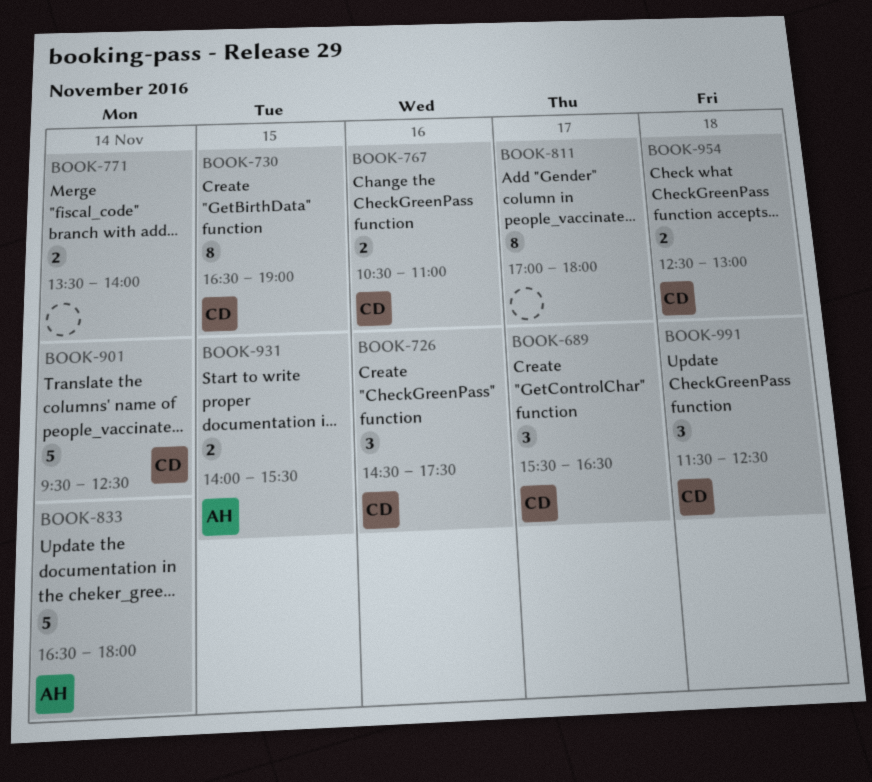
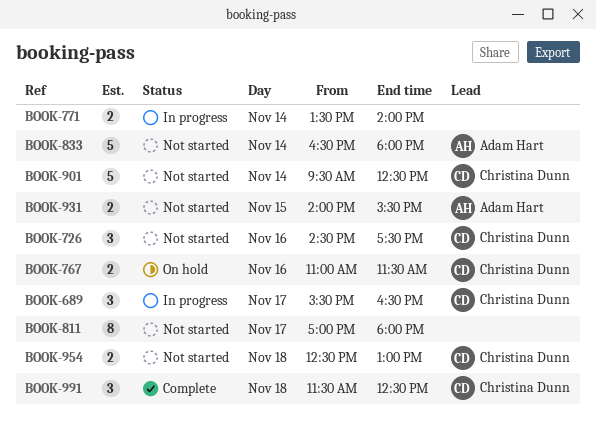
BOOK-730: present -> none
BOOK-767, begins: 10:30 -> 11:00
BOOK-767, ends: 11:00 -> 11:30

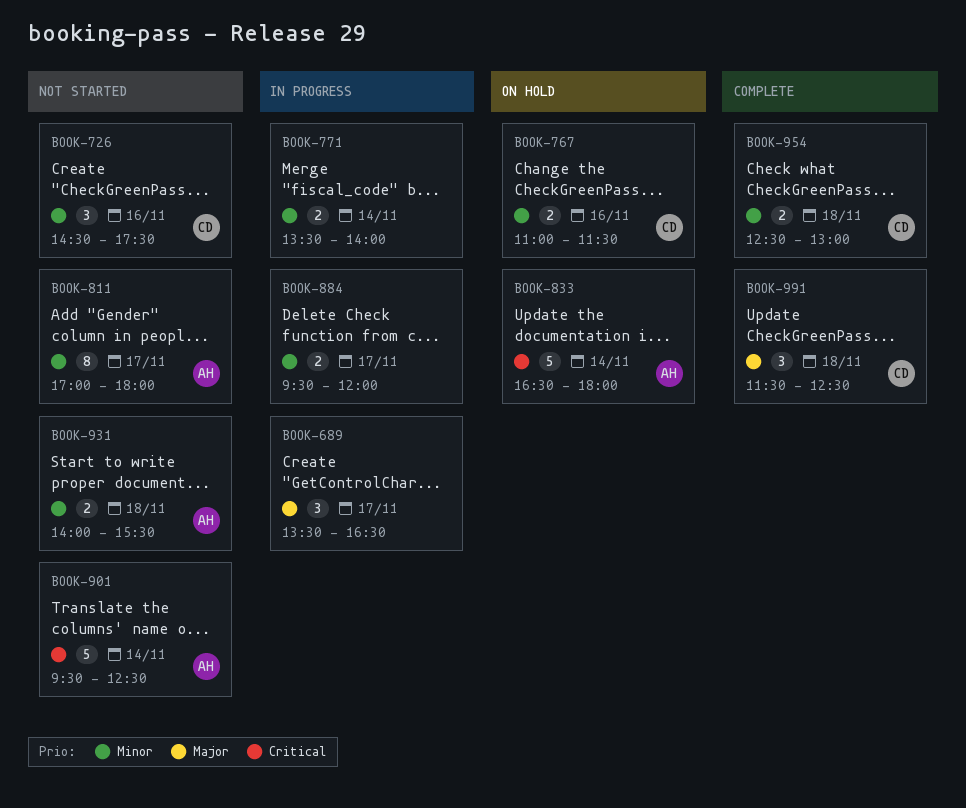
BOOK-689, owner: Christina Dunn -> none
BOOK-689, begins: 15:30 -> 13:30
BOOK-811, owner: none -> Adam Hart
BOOK-833, status: Not started -> On hold
BOOK-884: none -> present
BOOK-901, owner: Christina Dunn -> Adam Hart
BOOK-931, day: Nov 15 -> Nov 18
BOOK-954, status: Not started -> Complete

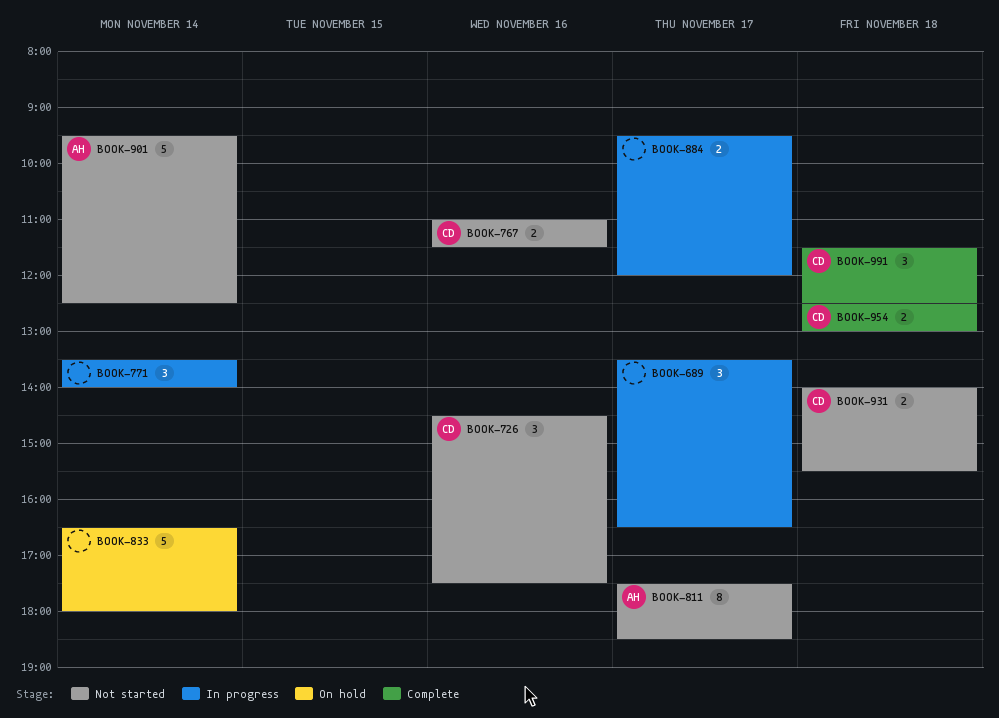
BOOK-767, status: On hold -> Not started
BOOK-771, estimate: 2 -> 3
BOOK-811, begins: 17:00 -> 17:30
BOOK-811, ends: 18:00 -> 18:30
BOOK-833, owner: AH -> none
BOOK-931, owner: AH -> CD

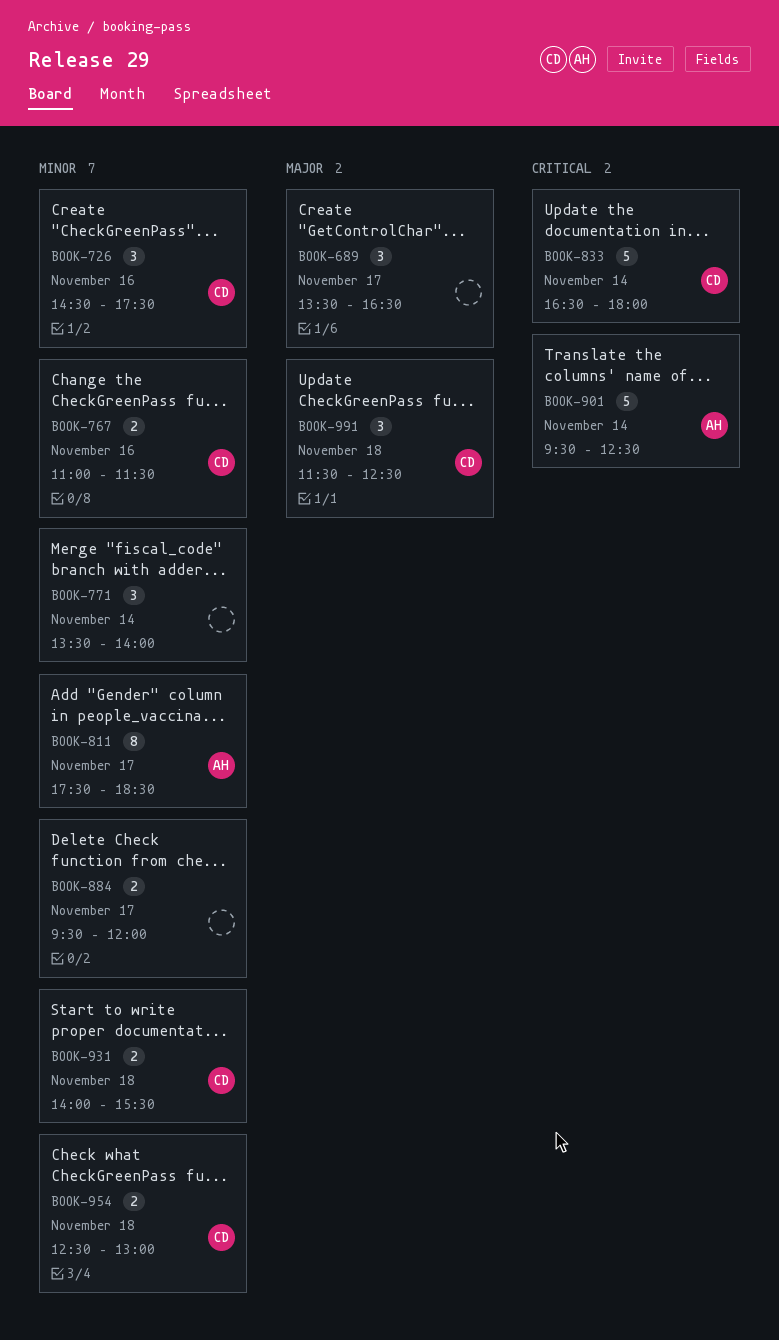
BOOK-833, owner: none -> CD

